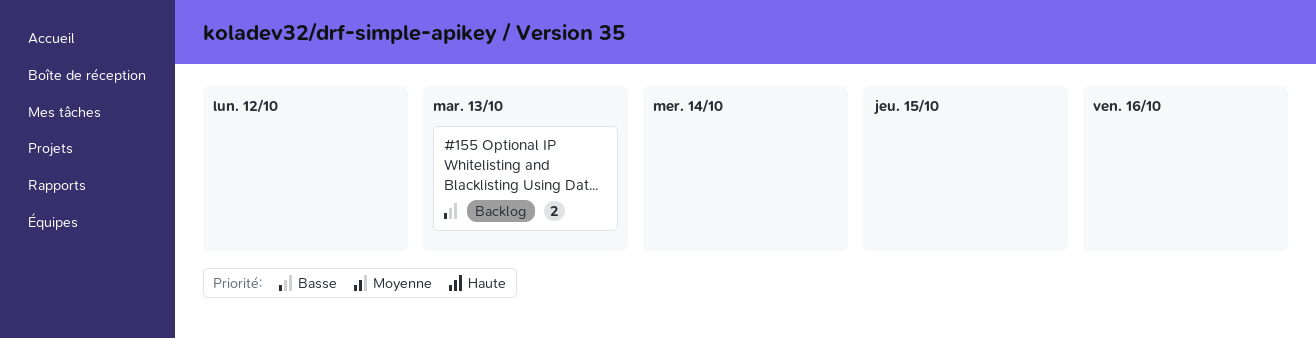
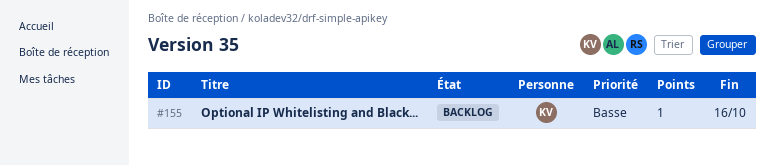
#155, estimate: 2 -> 1
#155, due: Oct 13 -> Oct 16

